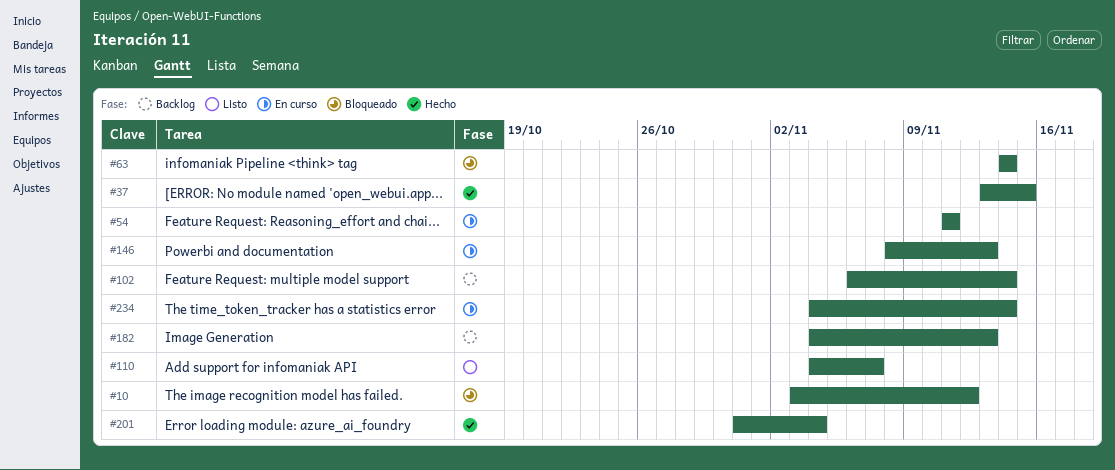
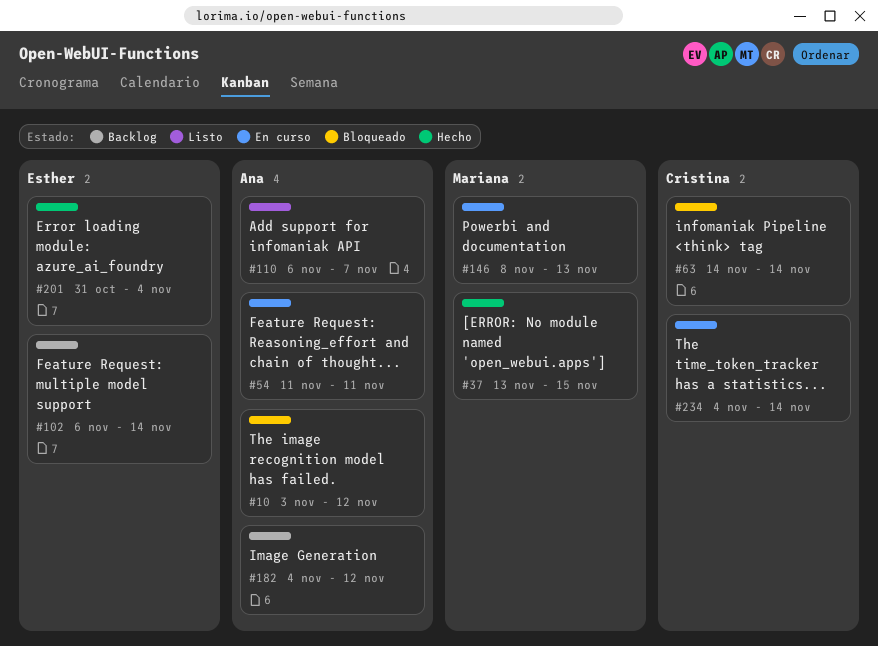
#110, start: Nov 4 -> Nov 6
#182, due: Nov 13 -> Nov 12

